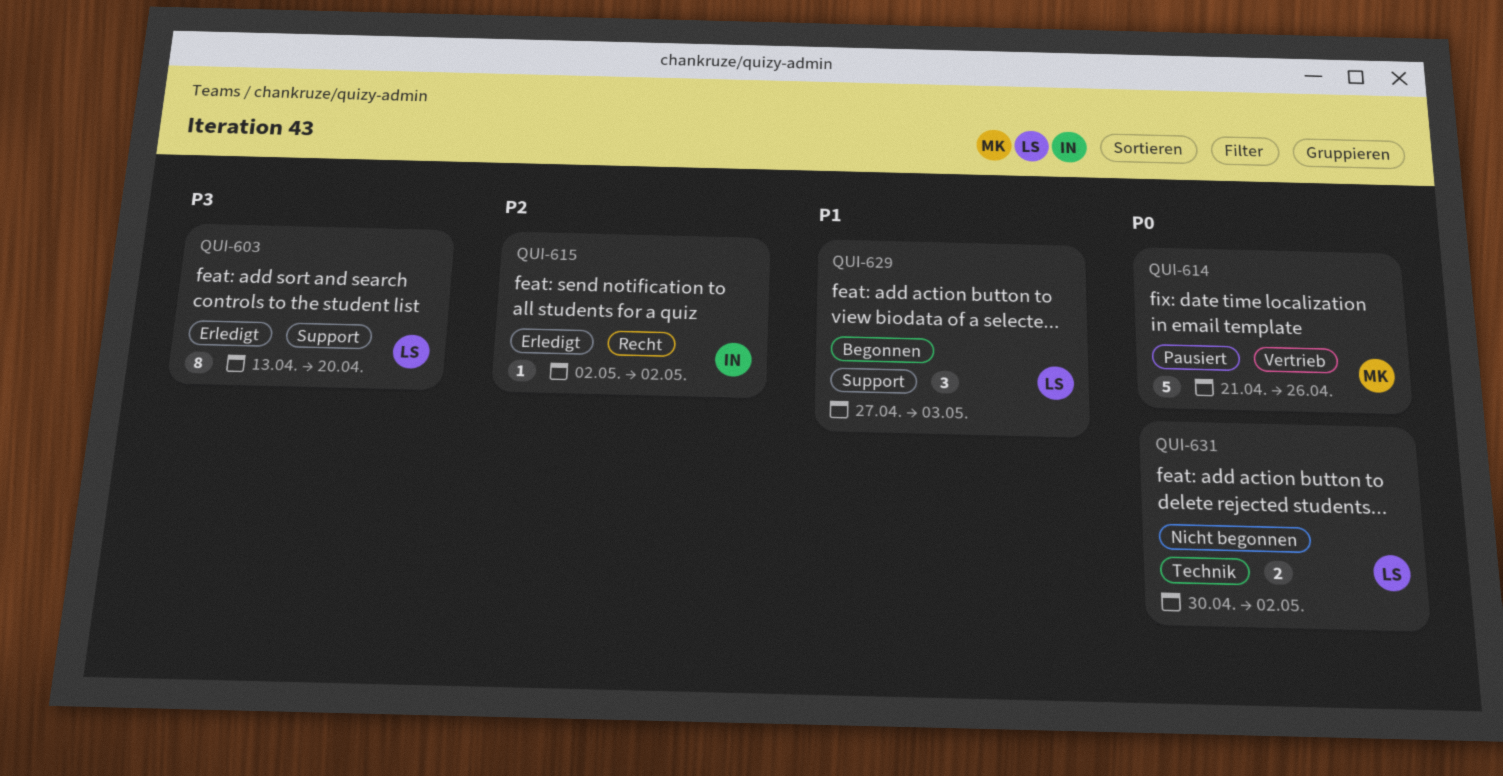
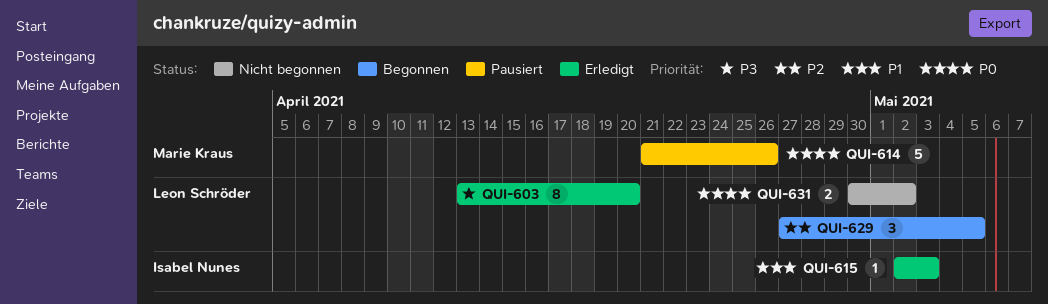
QUI-615, priority: P2 -> P1
QUI-615, due: May 2 -> May 3
QUI-629, priority: P1 -> P2
QUI-629, due: May 3 -> May 5

